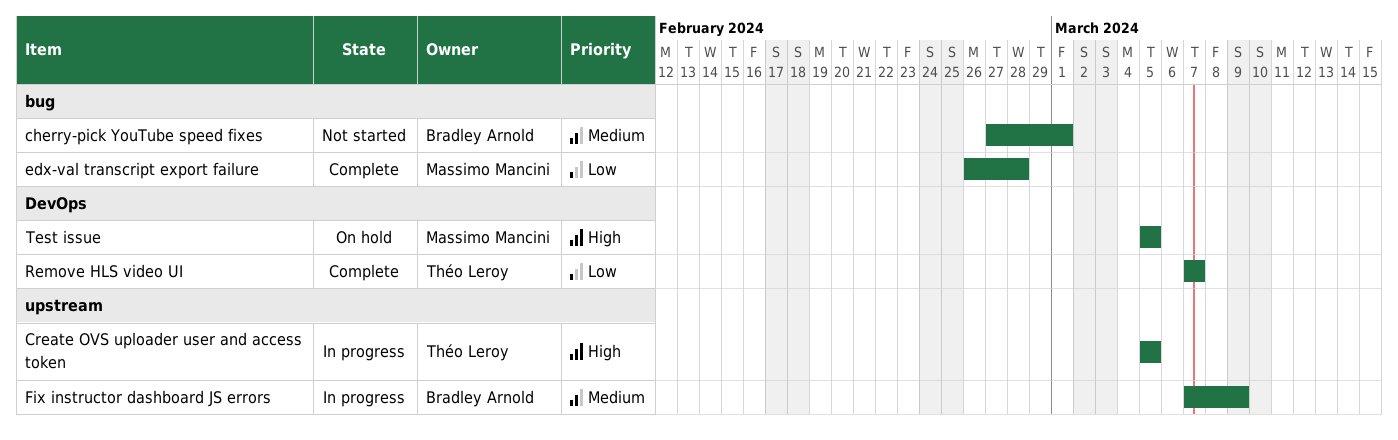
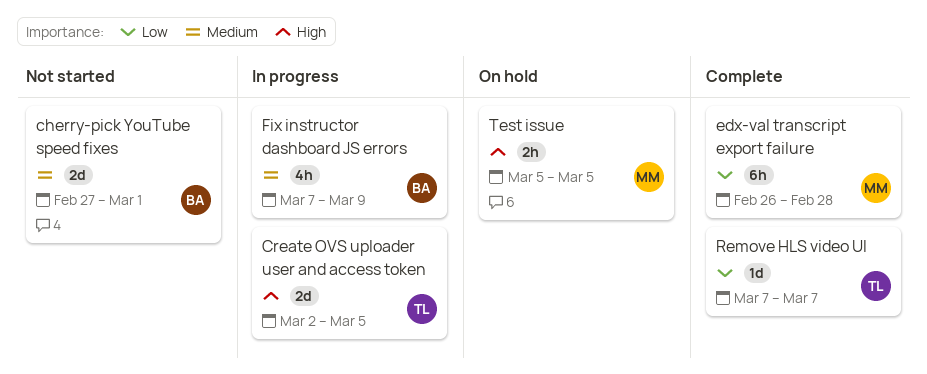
Create OVS uploader user and access token, start: Mar 5 -> Mar 2

